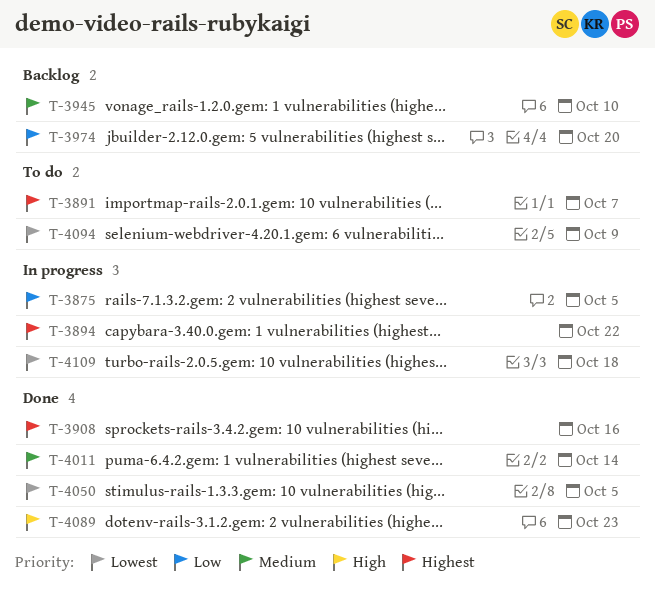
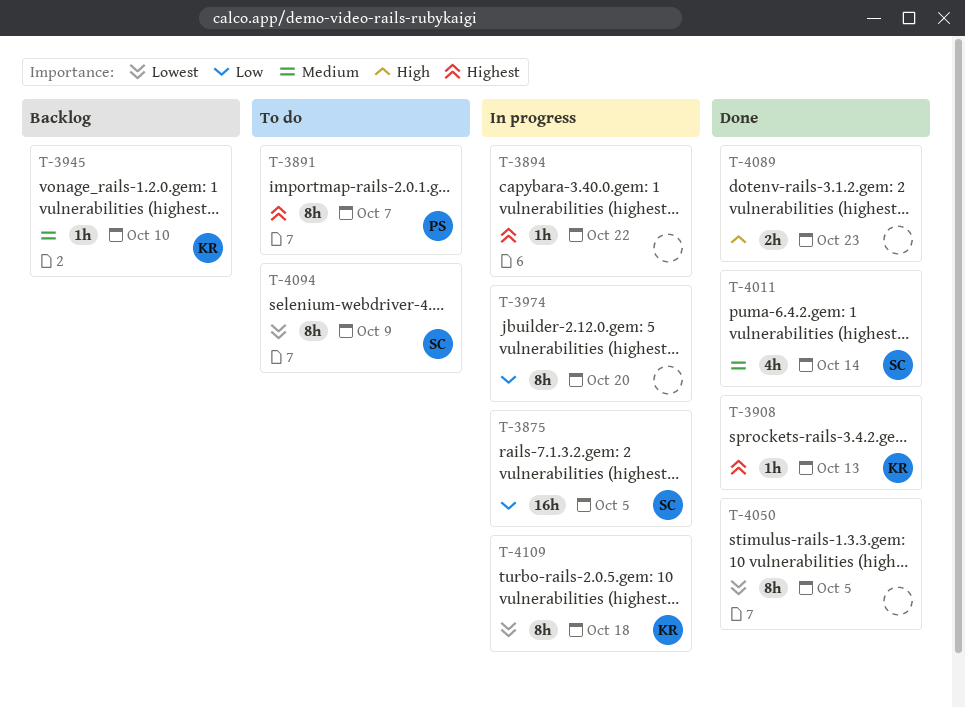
T-3908, due: Oct 16 -> Oct 13
T-3974, status: Backlog -> In progress

